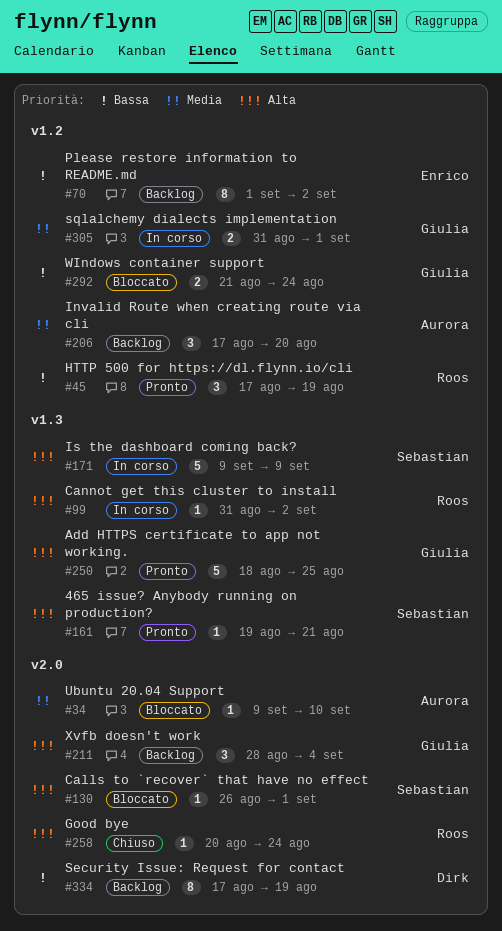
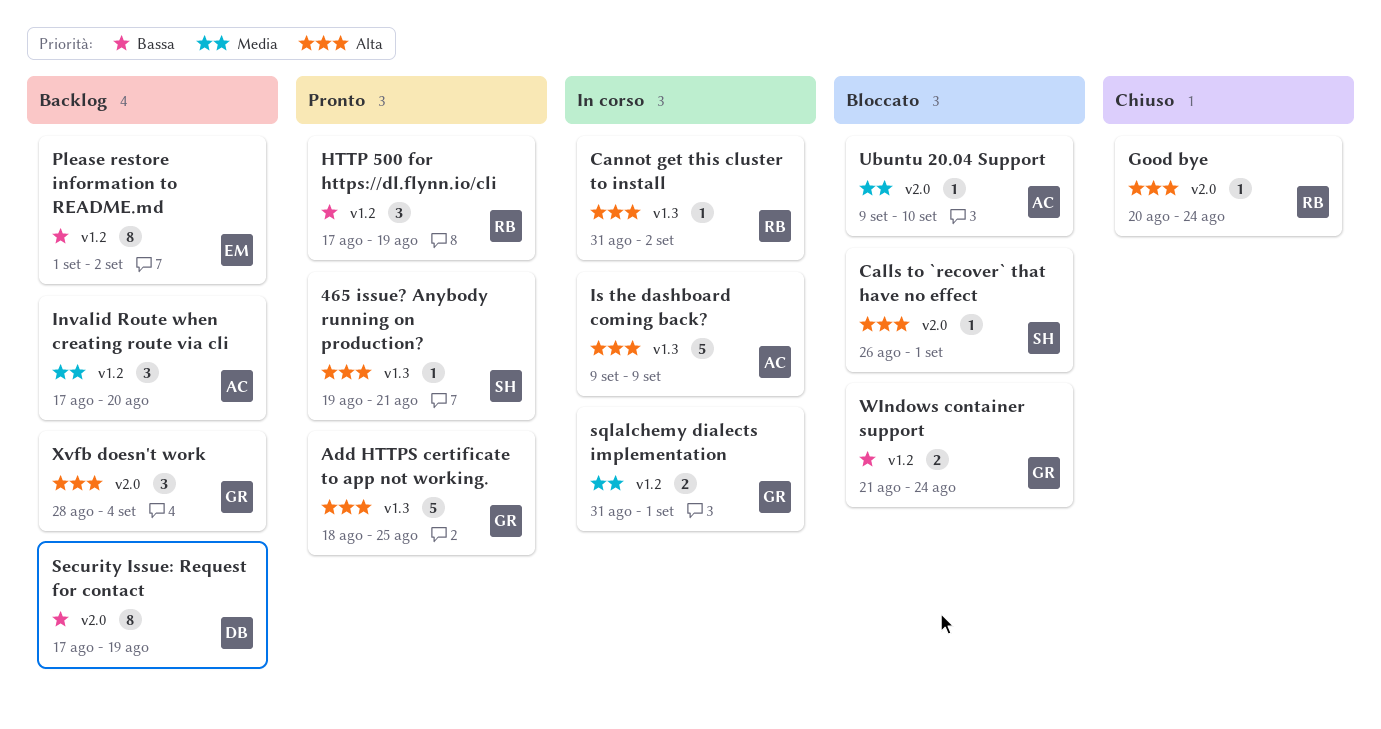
Is the dashboard coming back?, owner: Sebastian -> Aurora

